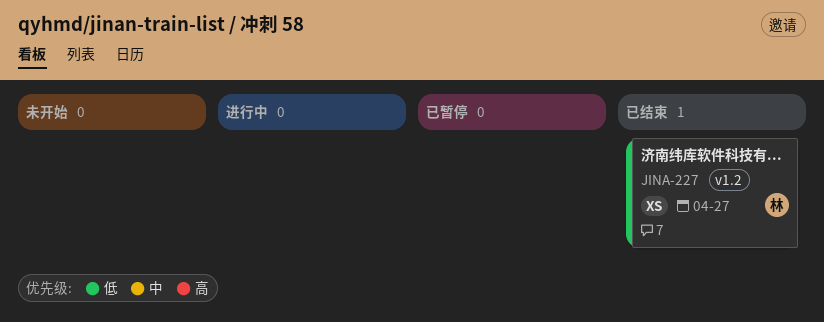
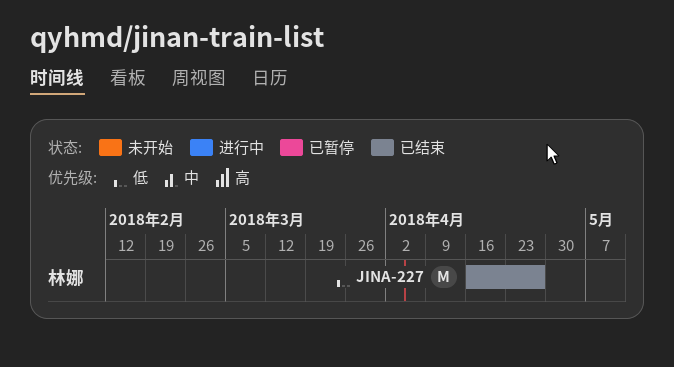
JINA-227, estimate: XS -> M

